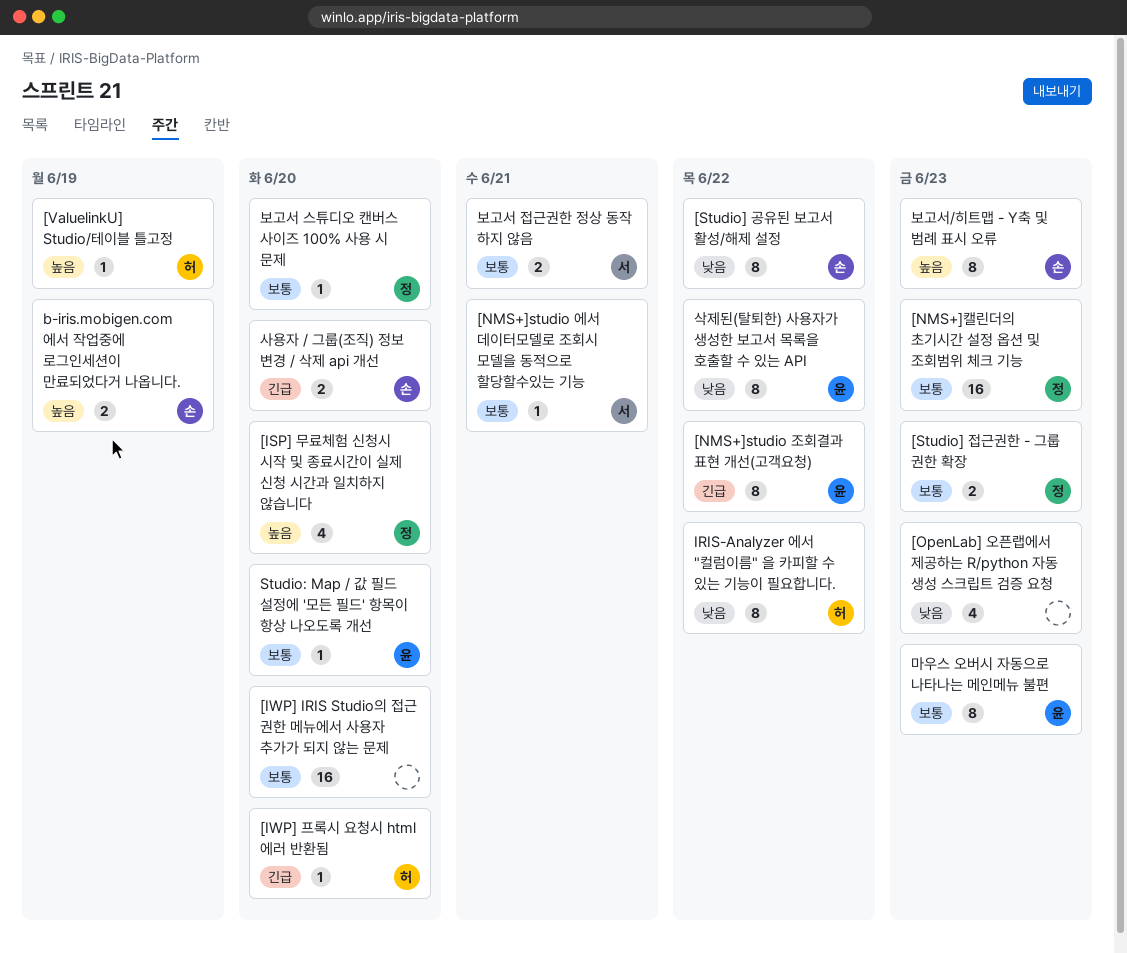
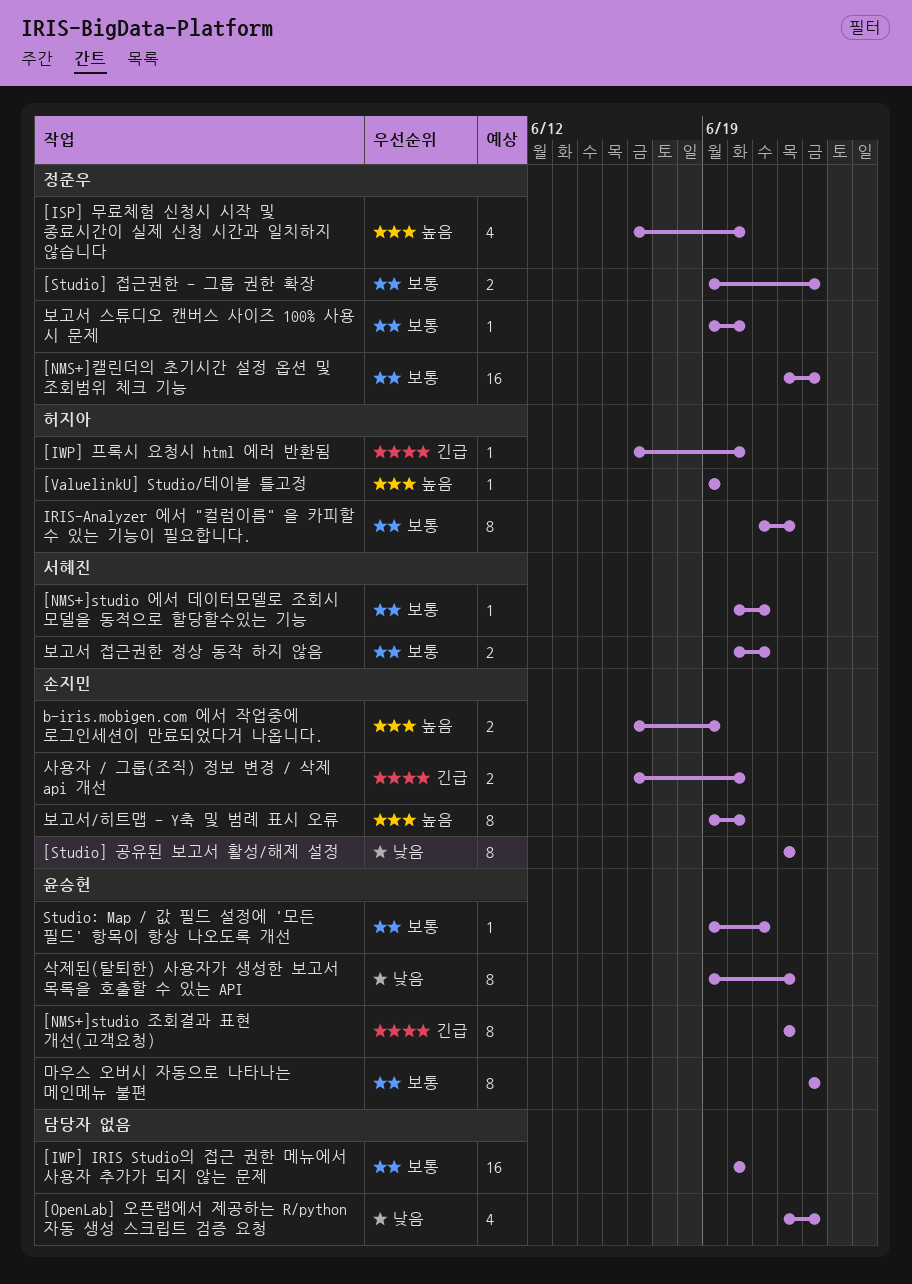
IRIS-Analyzer 에서 "컬럼이름" 을 카피할 수 있는 기능이 필요합니다., priority: 낮음 -> 보통
Studio: Map / 값 필드 설정에 '모든 필드' 항목이 항상 나오도록 개선, due: Jun 20 -> Jun 21
보고서/히트맵 - Y축 및 범례 표시 오류, due: Jun 23 -> Jun 20

